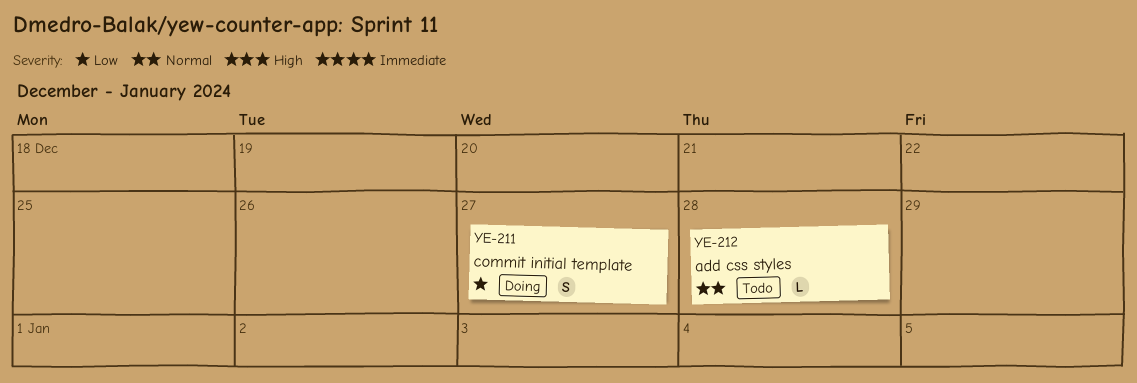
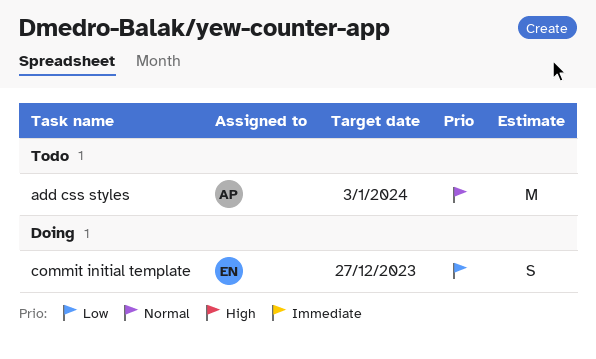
add css styles, estimate: L -> M
add css styles, due: Dec 28 -> Jan 3

